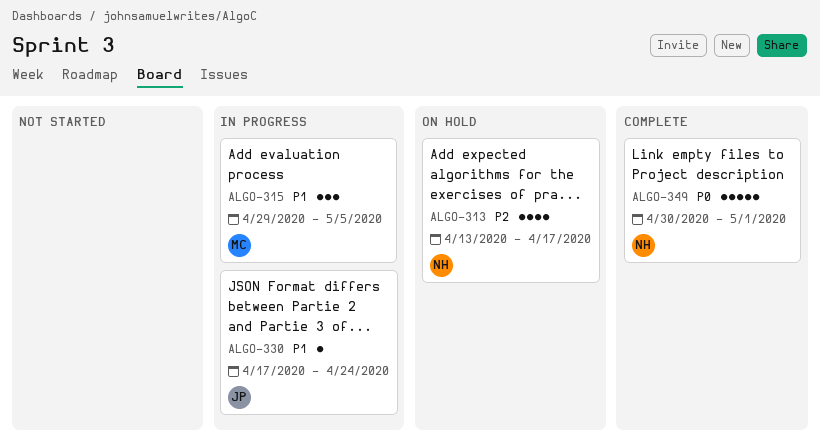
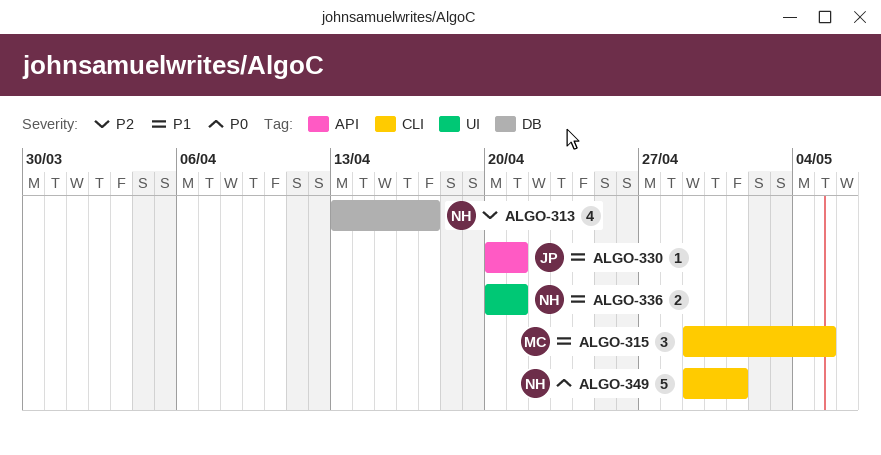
ALGO-330, start: Apr 17 -> Apr 20
ALGO-330, due: Apr 24 -> Apr 21
ALGO-336: none -> present
ALGO-349, start: Apr 30 -> Apr 29

